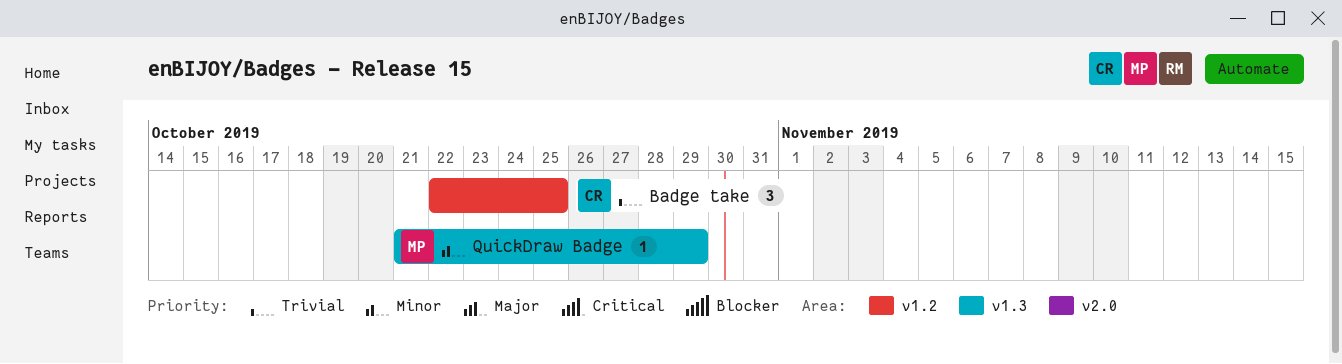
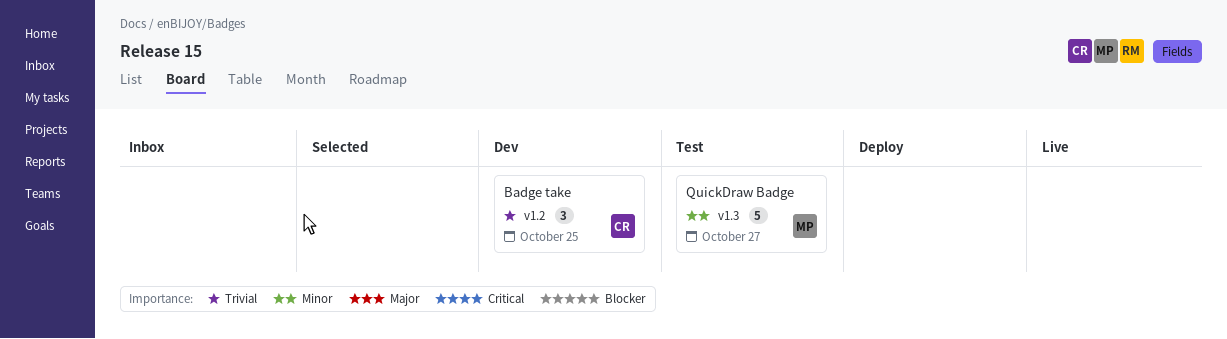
QuickDraw Badge, estimate: 1 -> 5
QuickDraw Badge, due: Oct 29 -> Oct 27

